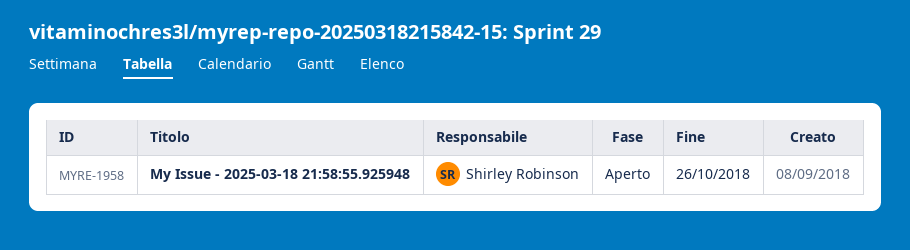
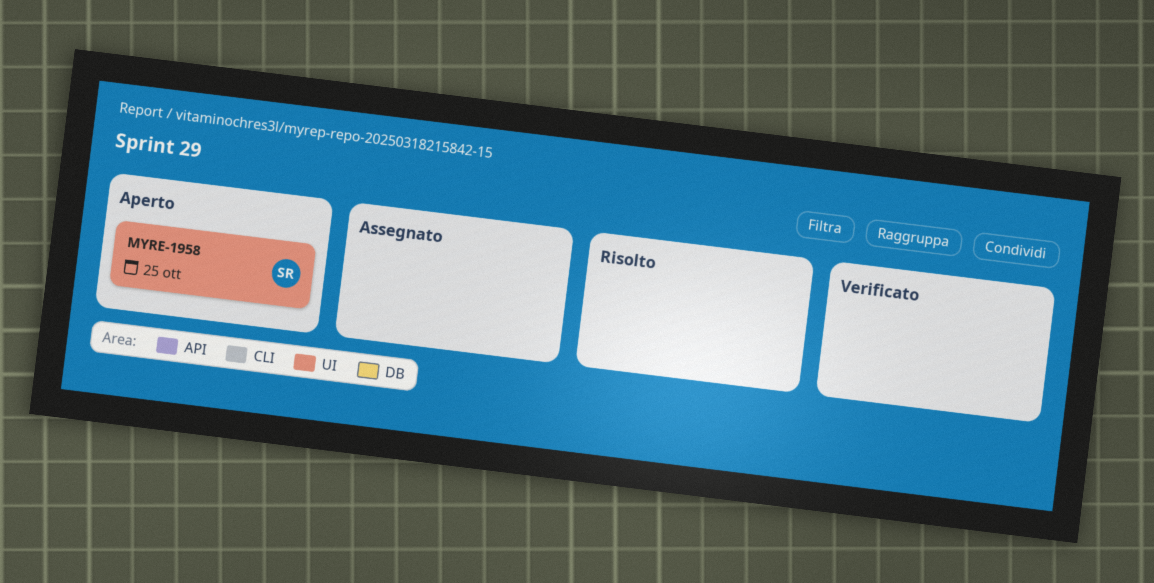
MYRE-1958, due: Oct 26 -> Oct 25

